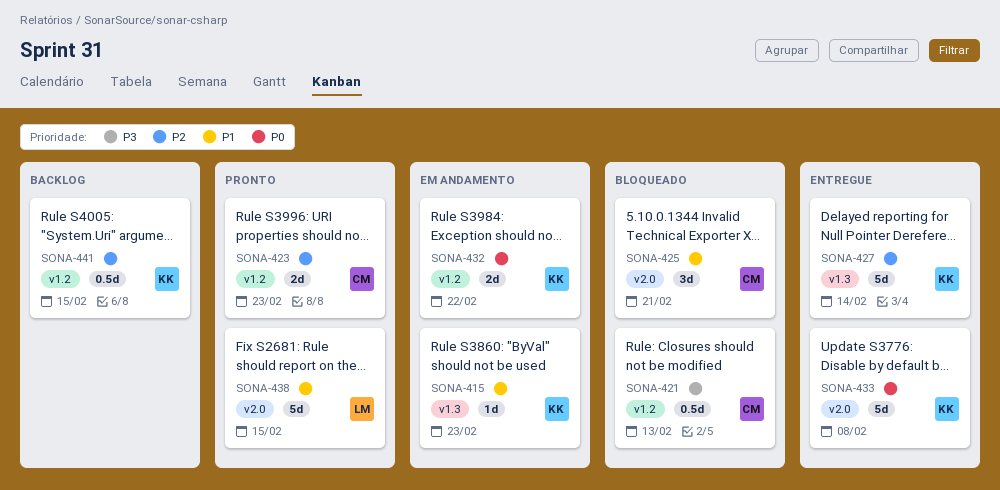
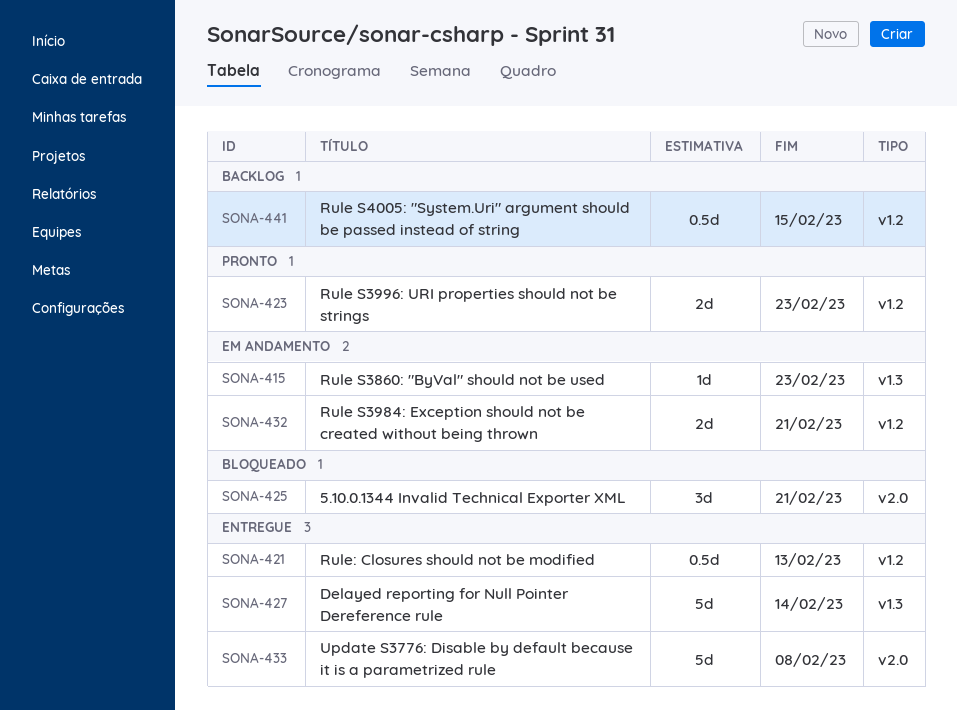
SONA-421, status: Bloqueado -> Entregue
SONA-432, due: Feb 22 -> Feb 21
SONA-438: present -> none

